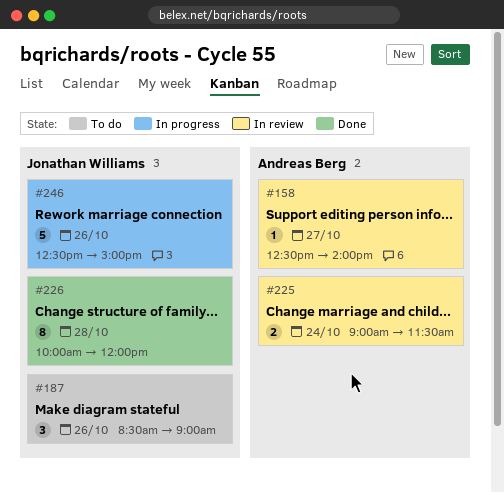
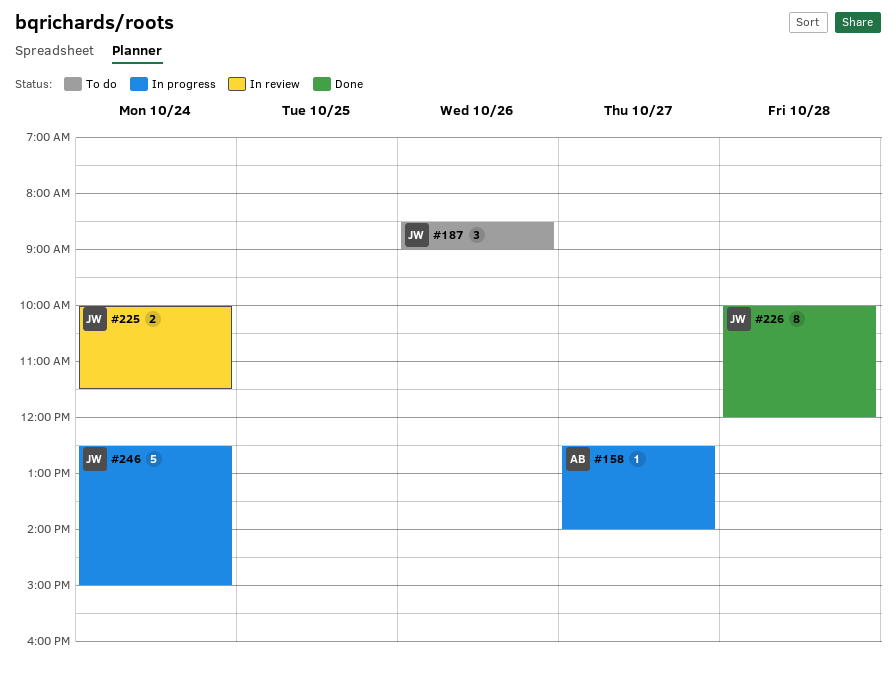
#158, status: In review -> In progress
#225, owner: Andreas Berg -> Jonathan Williams
#225, begins: 09:00 -> 10:00
#246, day: Oct 26 -> Oct 24

